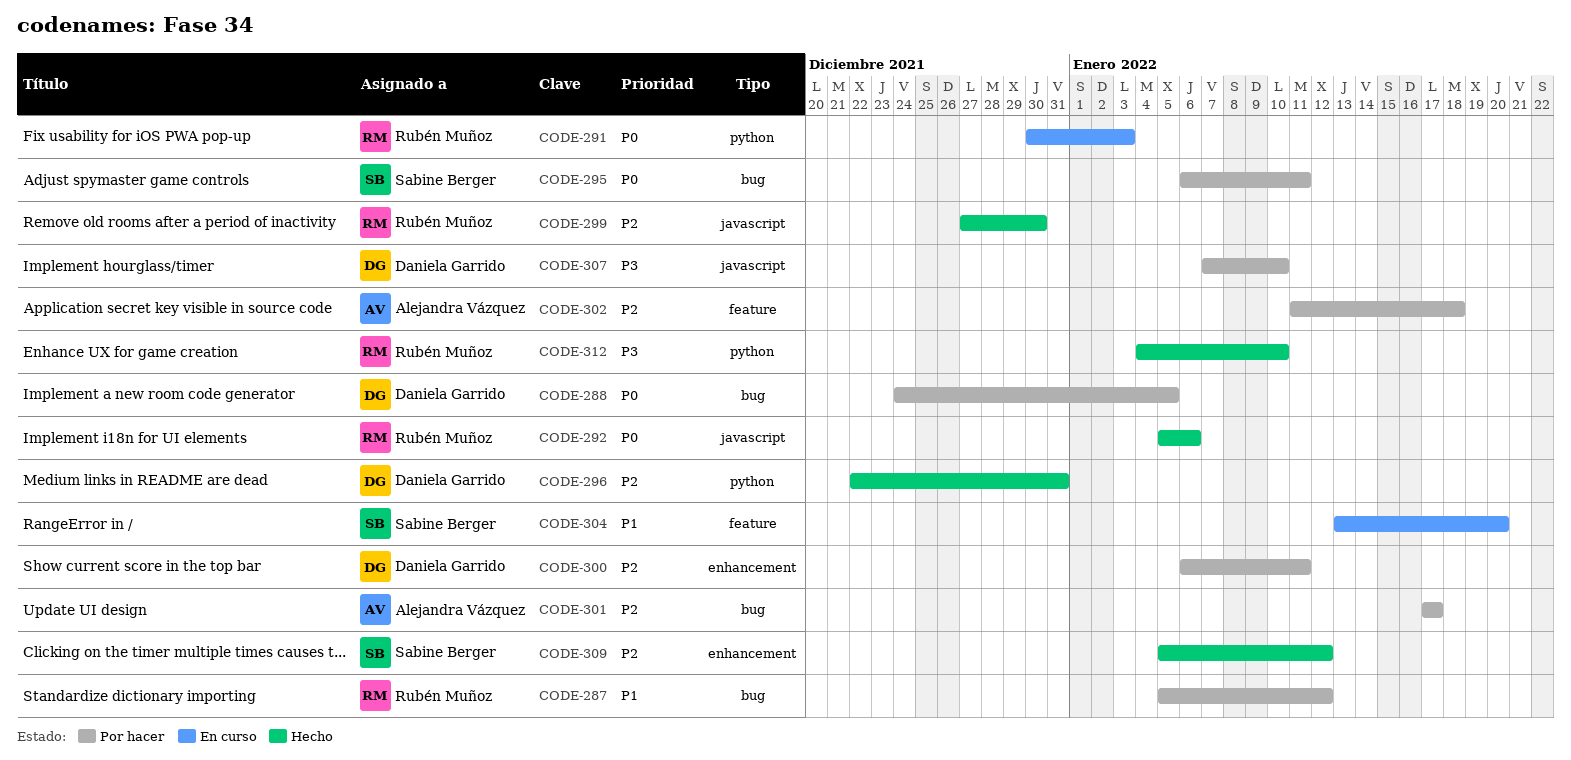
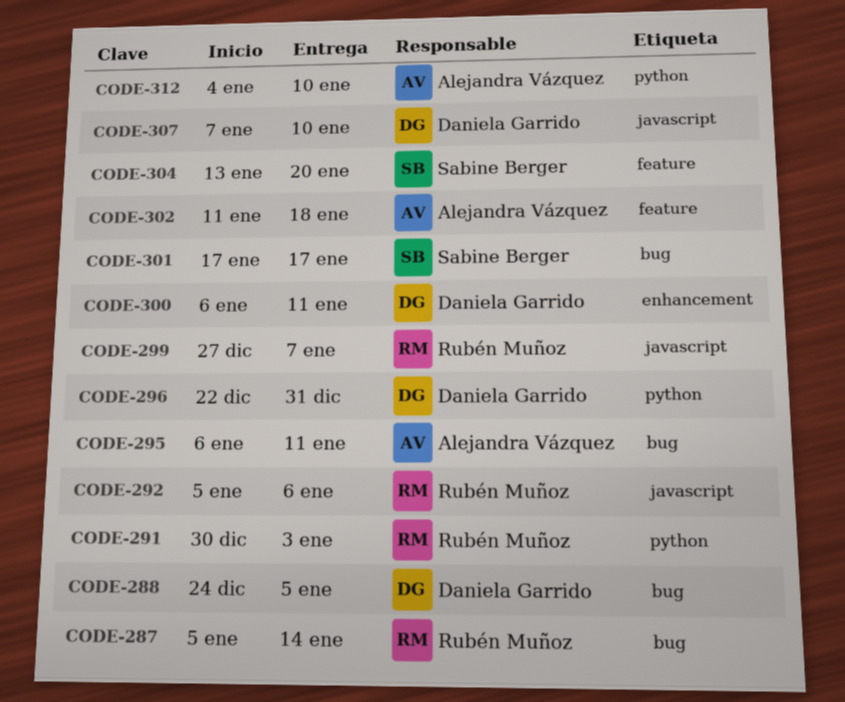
CODE-287, due: Jan 12 -> Jan 14
CODE-295, owner: Sabine Berger -> Alejandra Vázquez
CODE-299, due: Dec 30 -> Jan 7
CODE-301, owner: Alejandra Vázquez -> Sabine Berger
CODE-309: present -> none
CODE-312, owner: Rubén Muñoz -> Alejandra Vázquez

